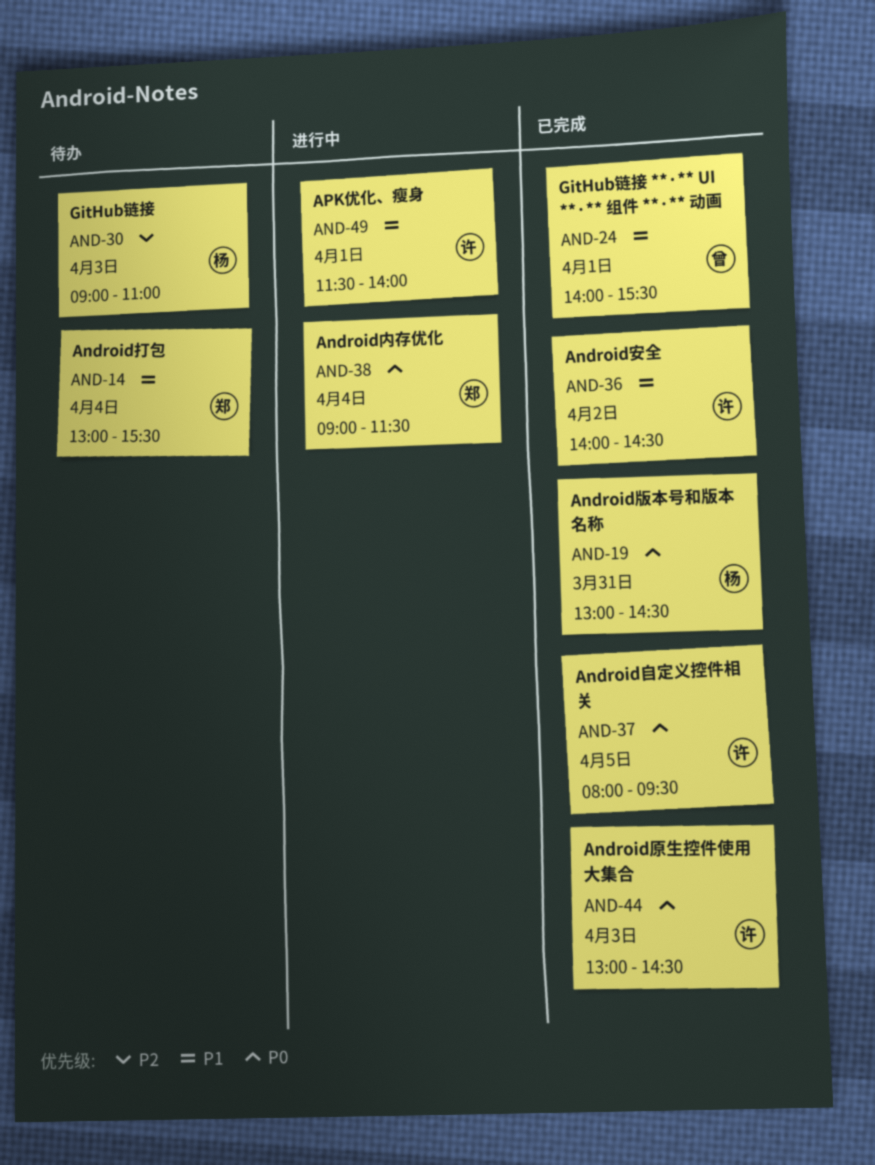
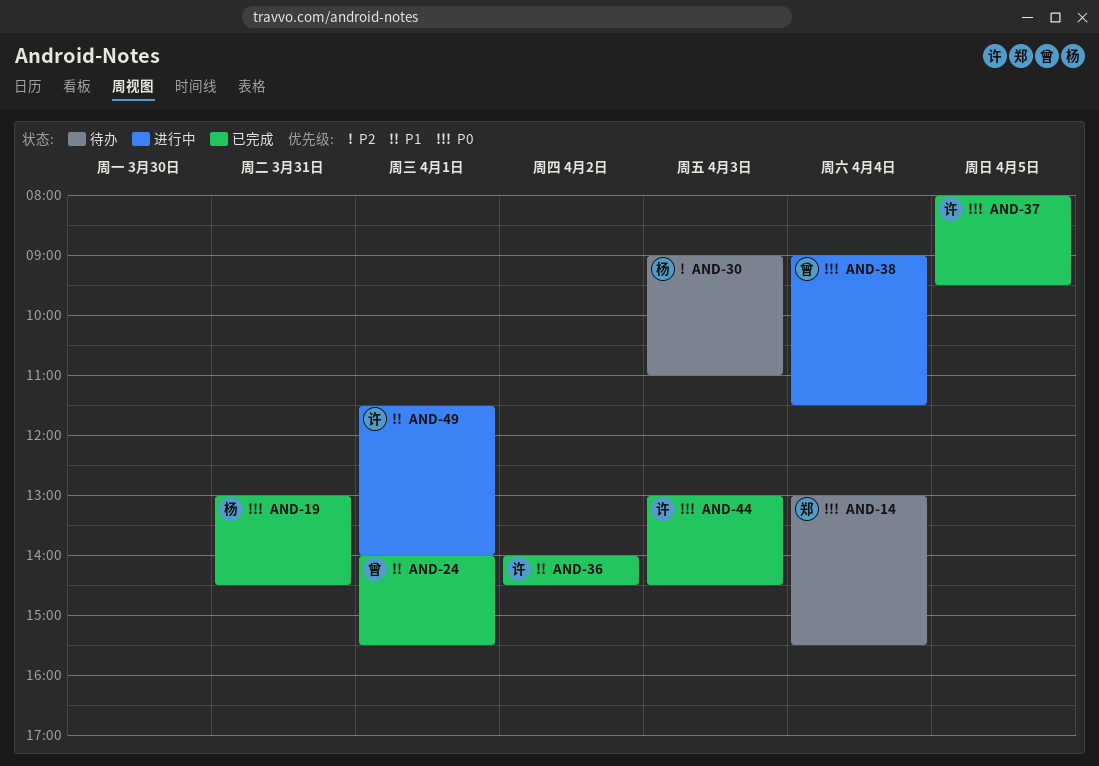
AND-14, priority: P1 -> P0
AND-38, owner: 郑 -> 曾

